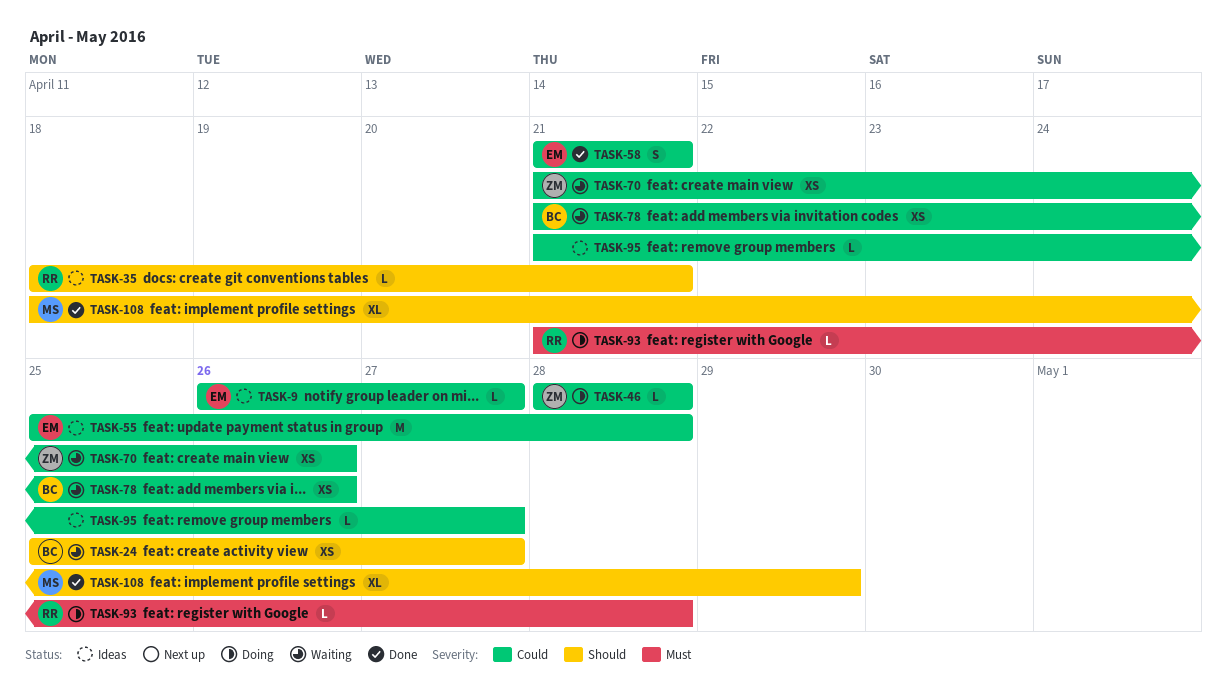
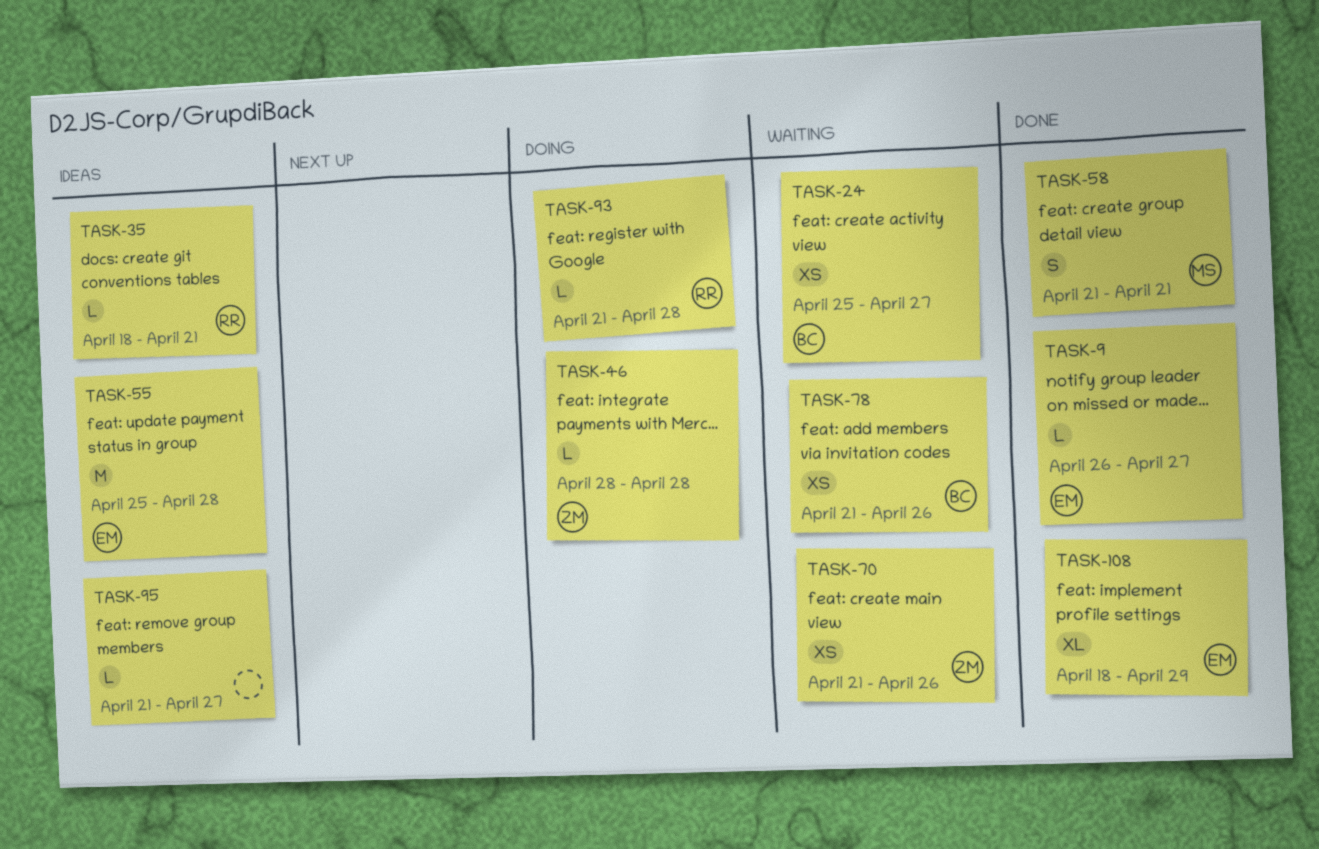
TASK-9, status: Ideas -> Done
TASK-58, owner: EM -> MS
TASK-108, owner: MS -> EM

